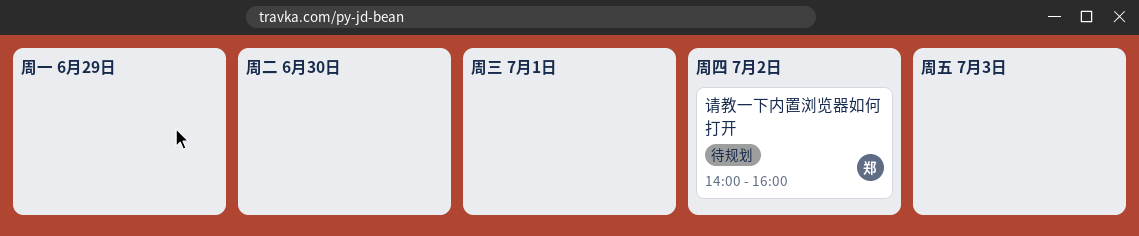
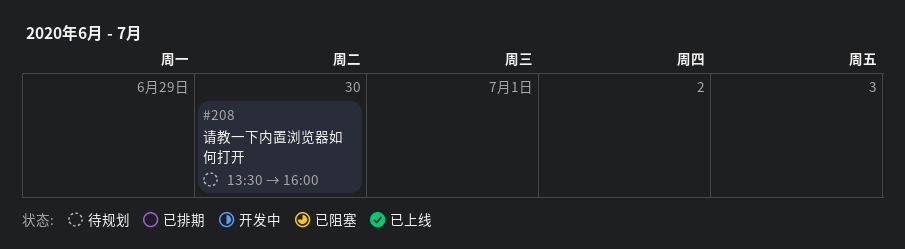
请教一下内置浏览器如何打开, day: Jul 2 -> Jun 30
请教一下内置浏览器如何打开, begins: 14:00 -> 13:30

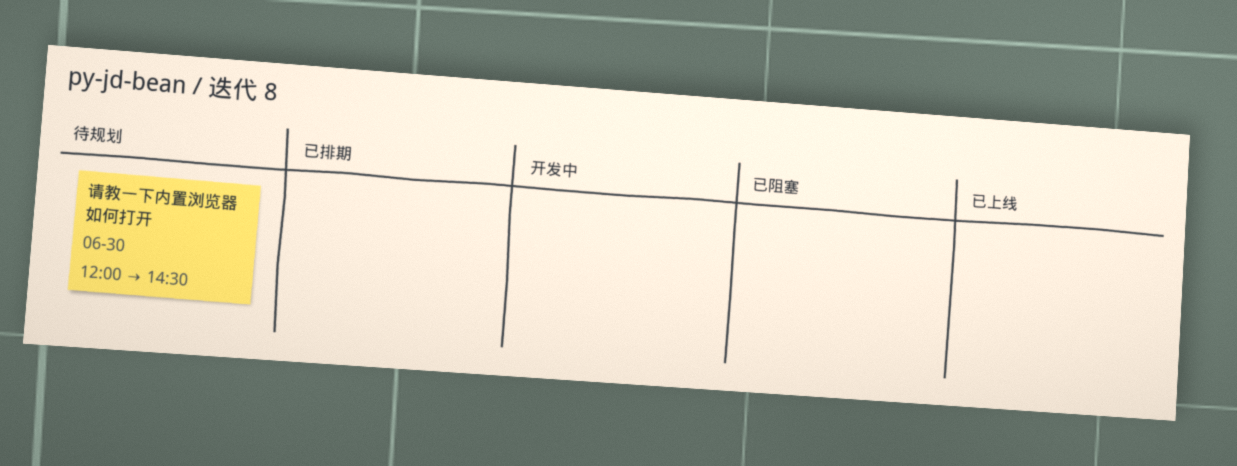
请教一下内置浏览器如何打开, begins: 13:30 -> 12:00
请教一下内置浏览器如何打开, ends: 16:00 -> 14:30

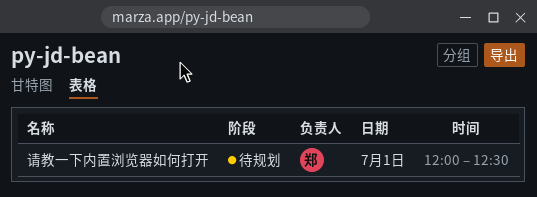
请教一下内置浏览器如何打开, day: Jun 30 -> Jul 1
请教一下内置浏览器如何打开, ends: 14:30 -> 12:30

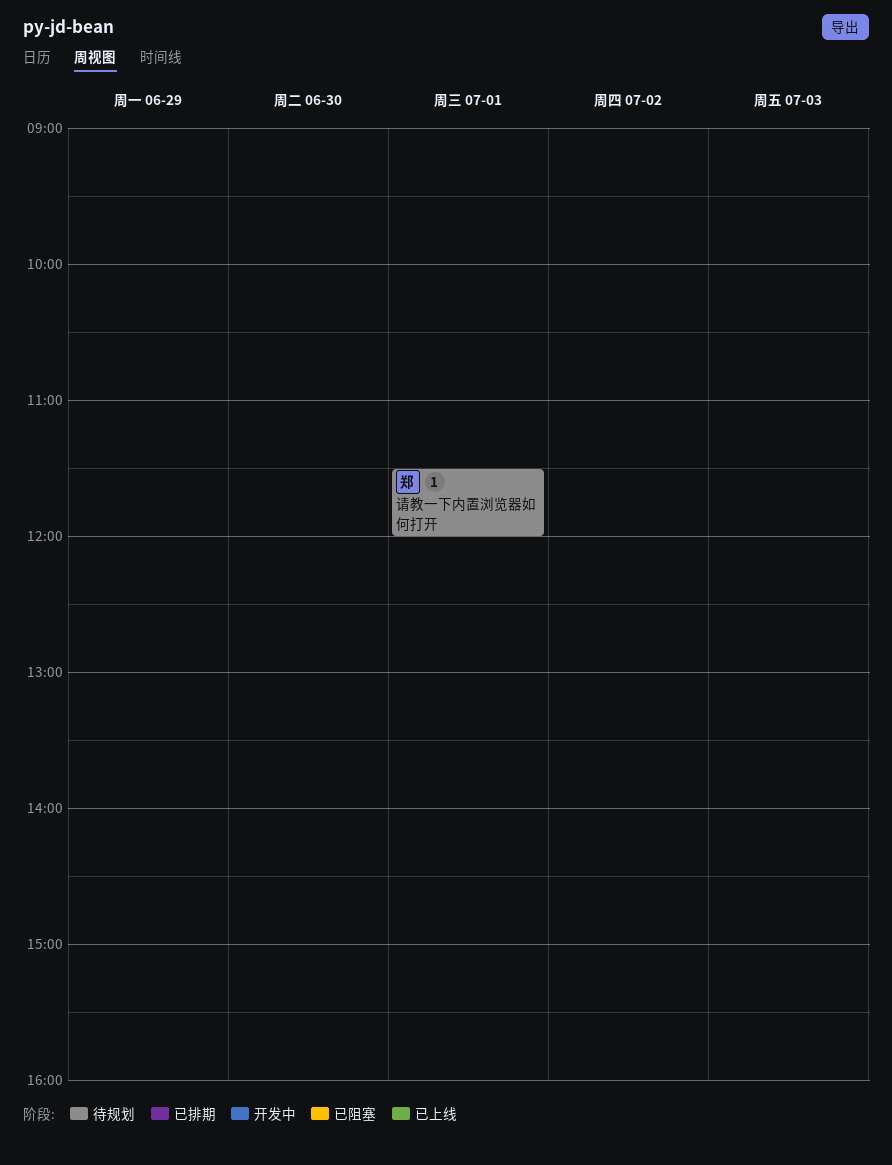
请教一下内置浏览器如何打开, begins: 12:00 -> 11:30
请教一下内置浏览器如何打开, ends: 12:30 -> 12:00

